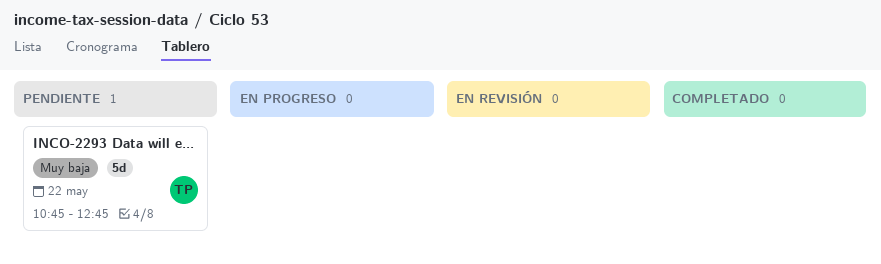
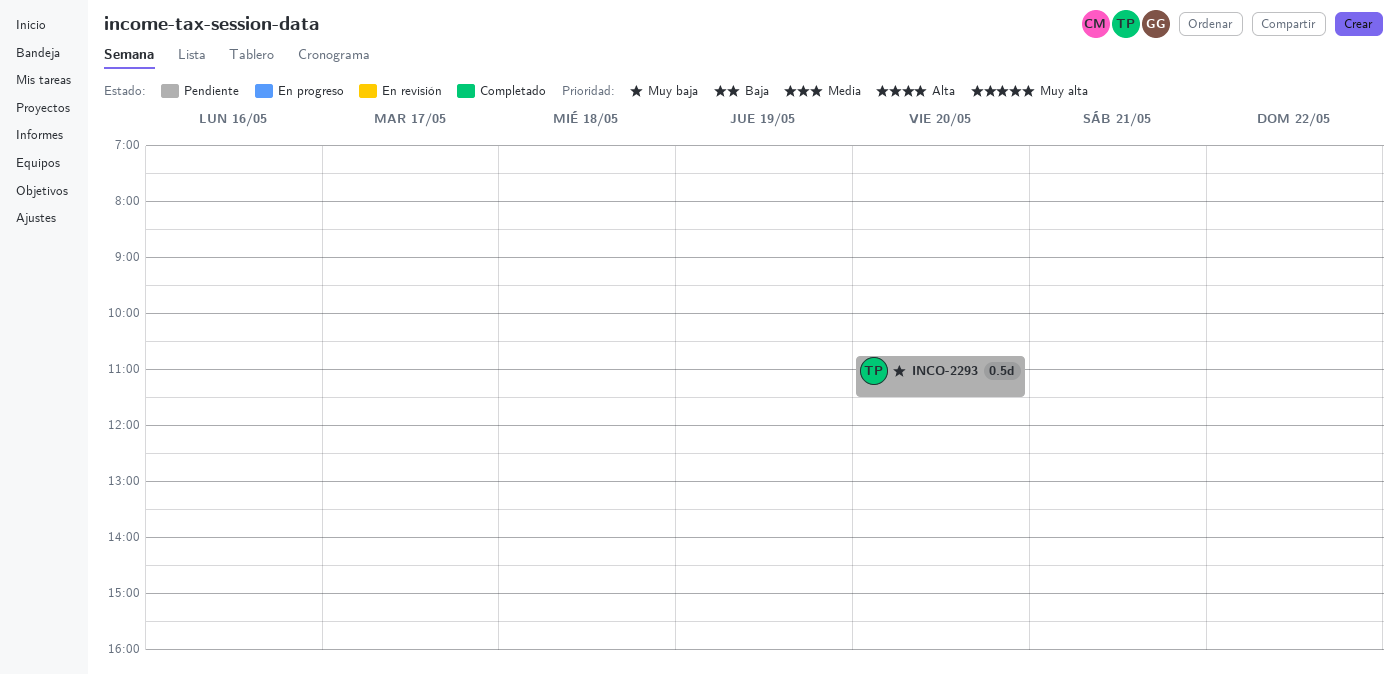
INCO-2293, estimate: 5d -> 0.5d
INCO-2293, day: May 22 -> May 20
INCO-2293, ends: 12:45 -> 11:30

